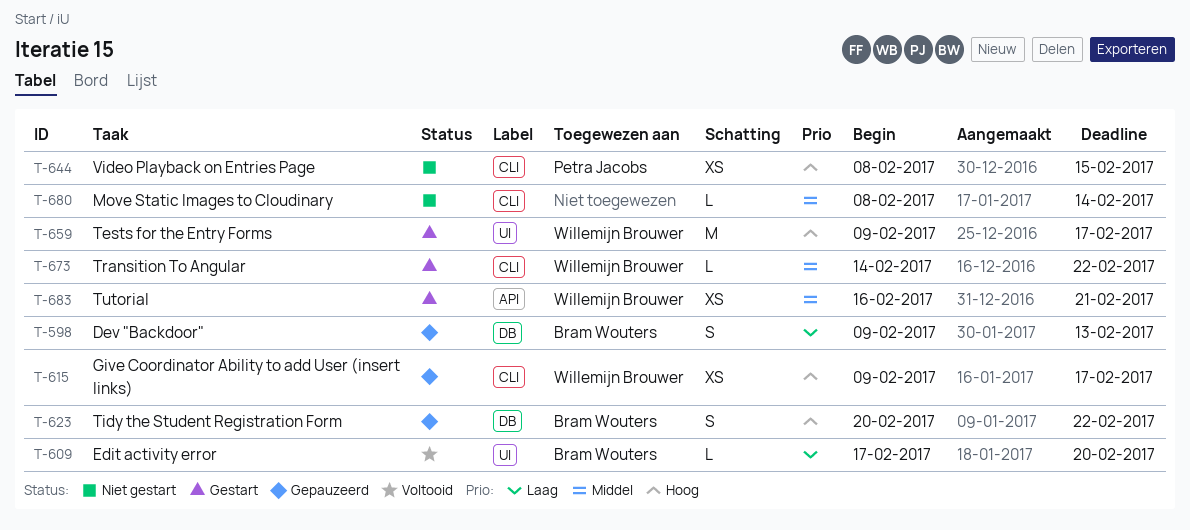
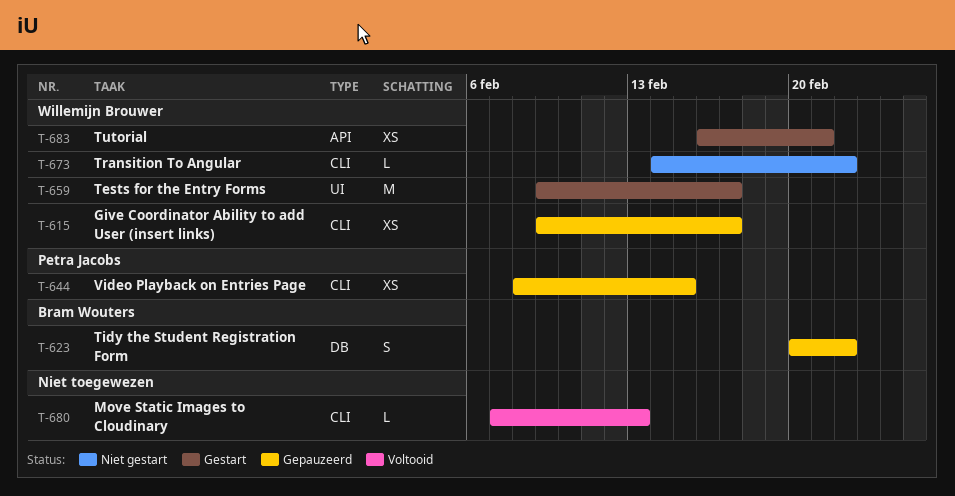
T-598: present -> none
T-609: present -> none
T-644, status: Niet gestart -> Gepauzeerd
T-673, status: Gestart -> Niet gestart
T-680, status: Niet gestart -> Voltooid
T-680, start: Feb 8 -> Feb 7
T-680, due: Feb 14 -> Feb 13

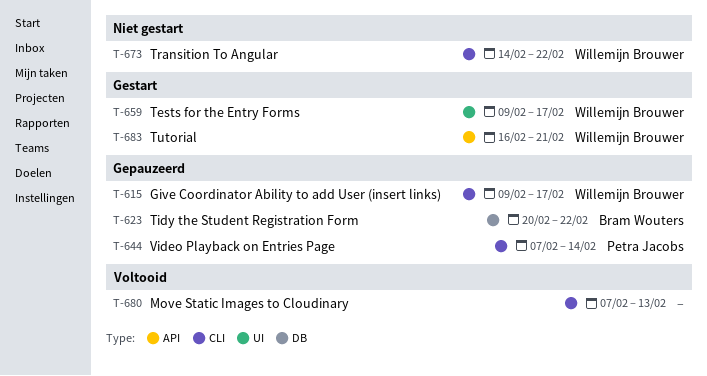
T-644, start: Feb 8 -> Feb 7
T-644, due: Feb 15 -> Feb 14

